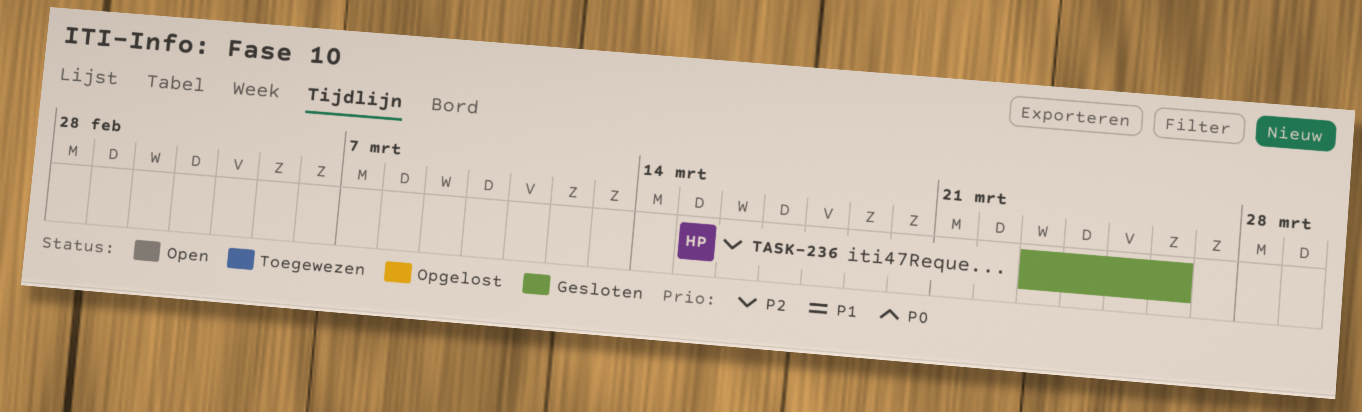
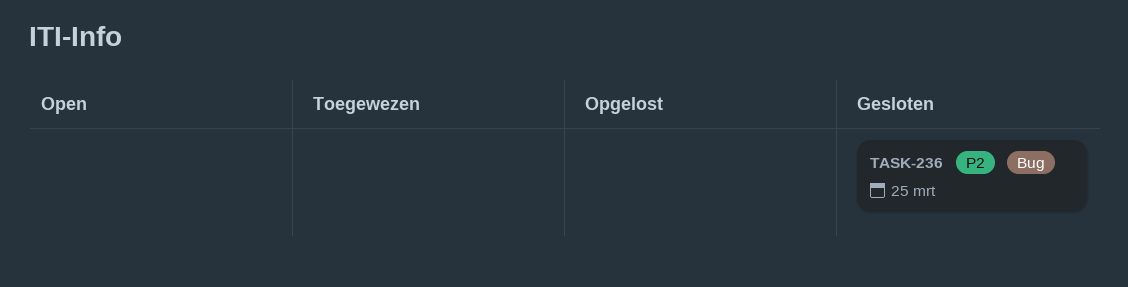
TASK-236, due: Mar 26 -> Mar 25

